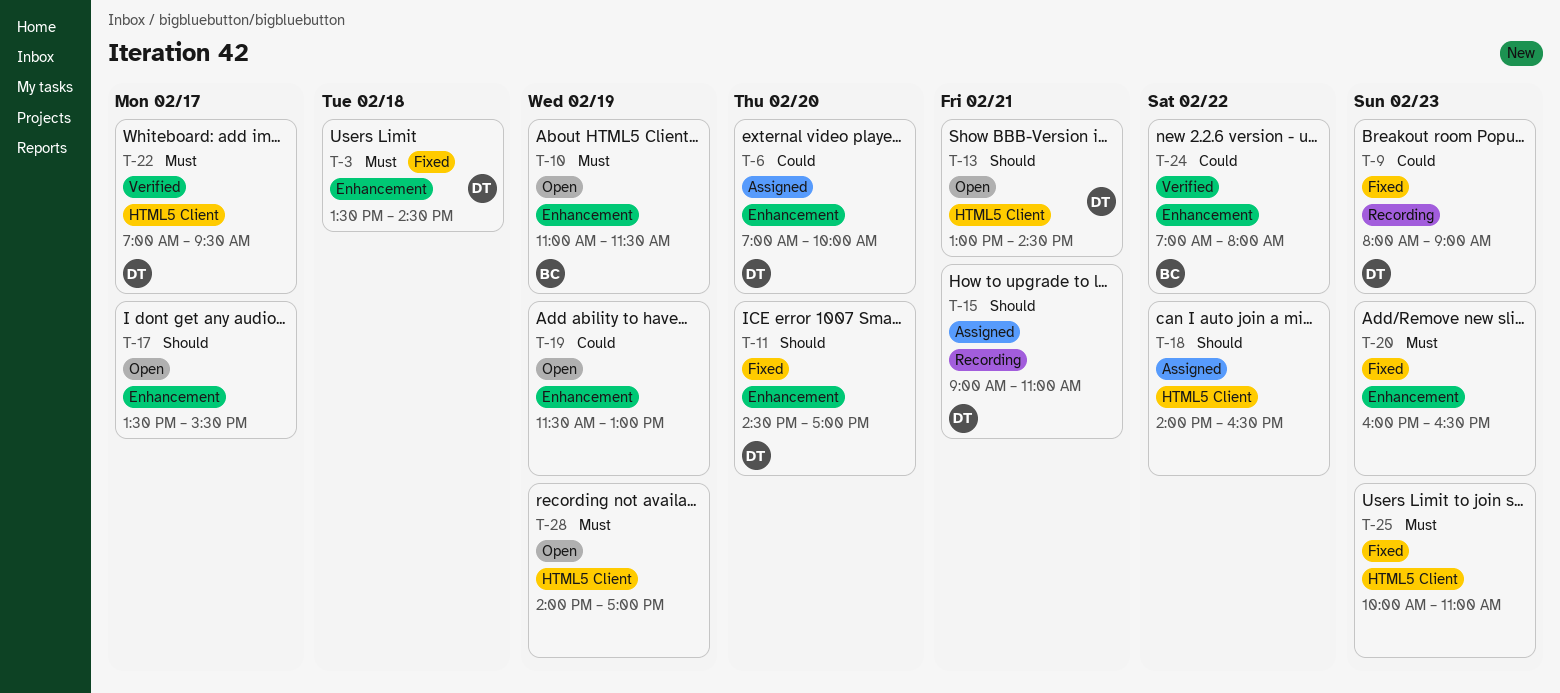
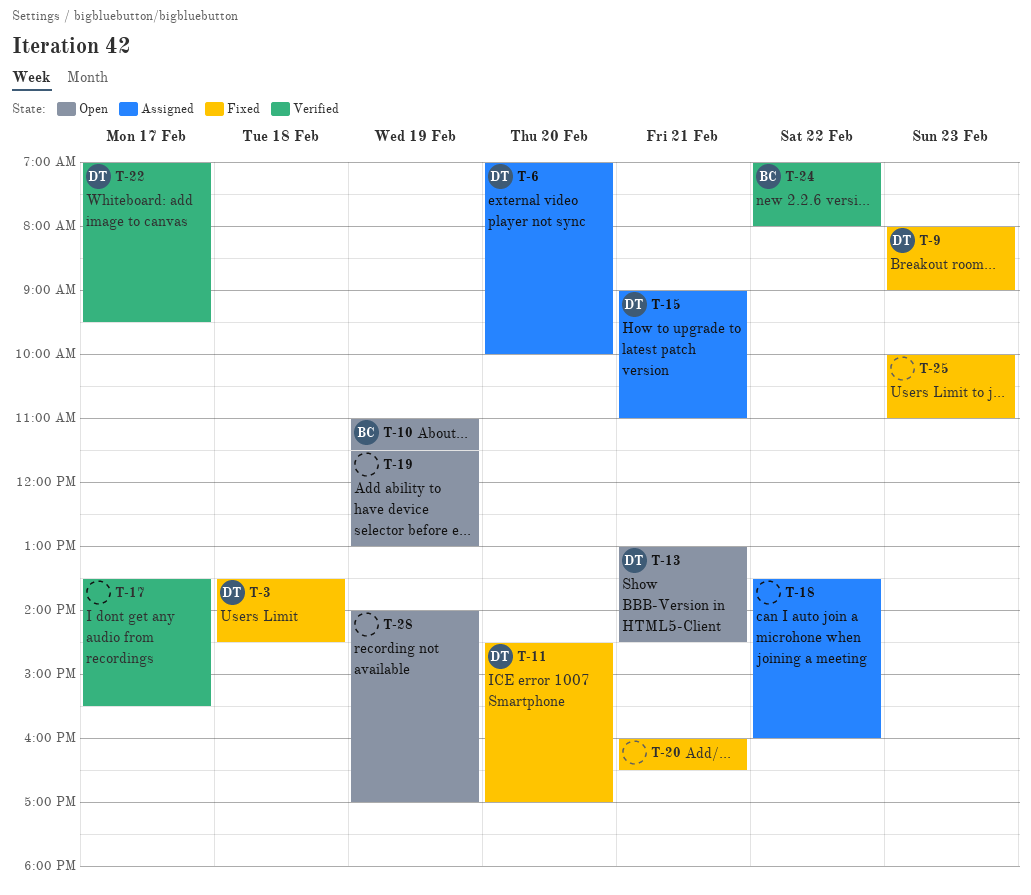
T-17, status: Open -> Verified
T-18, begins: 14:00 -> 13:30
T-18, ends: 16:30 -> 16:00
T-20, day: Feb 23 -> Feb 21

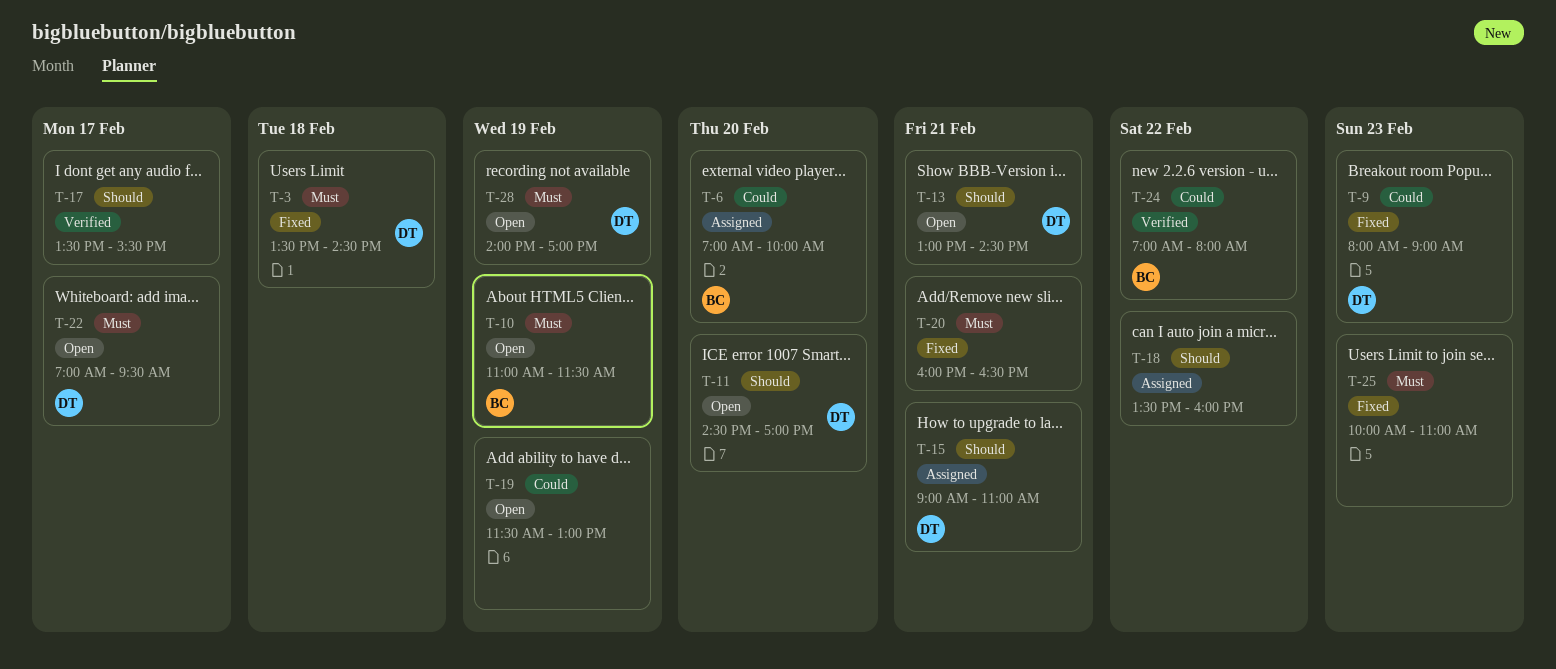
T-6, owner: DT -> BC
T-11, status: Fixed -> Open
T-22, status: Verified -> Open
T-28, owner: none -> DT

